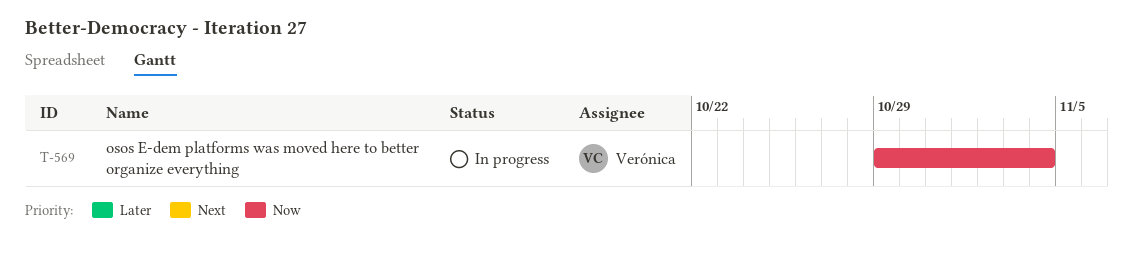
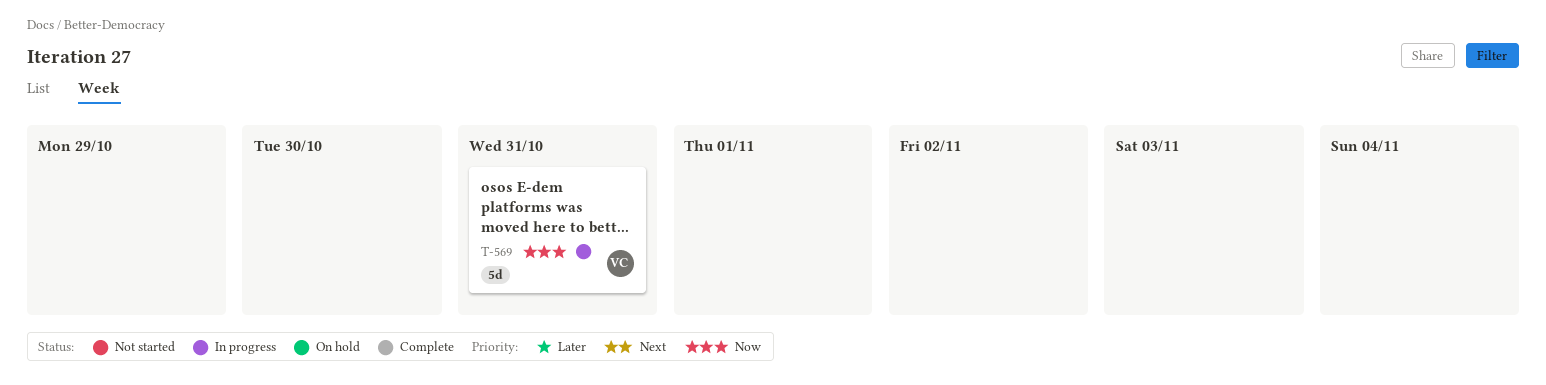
T-569, due: Nov 4 -> Oct 31

